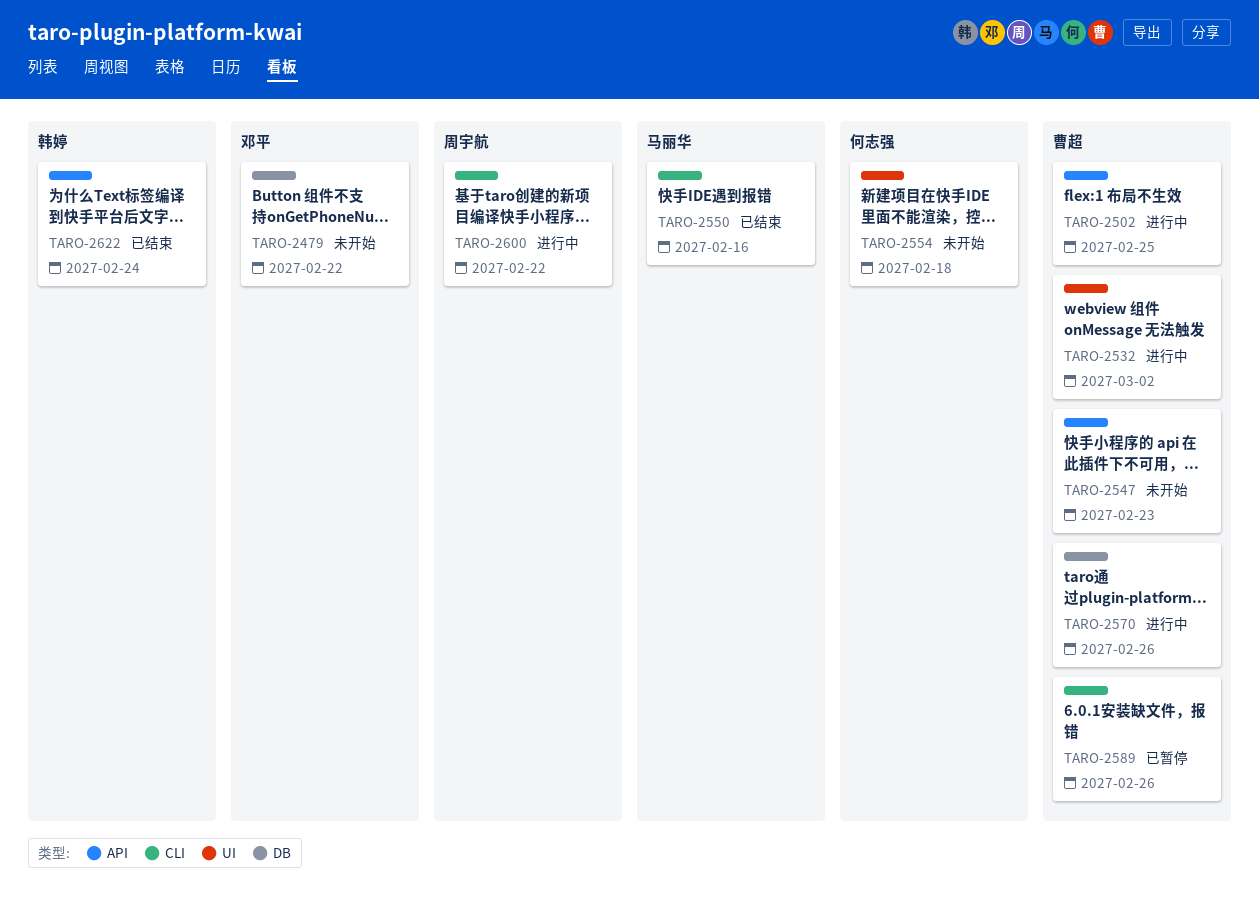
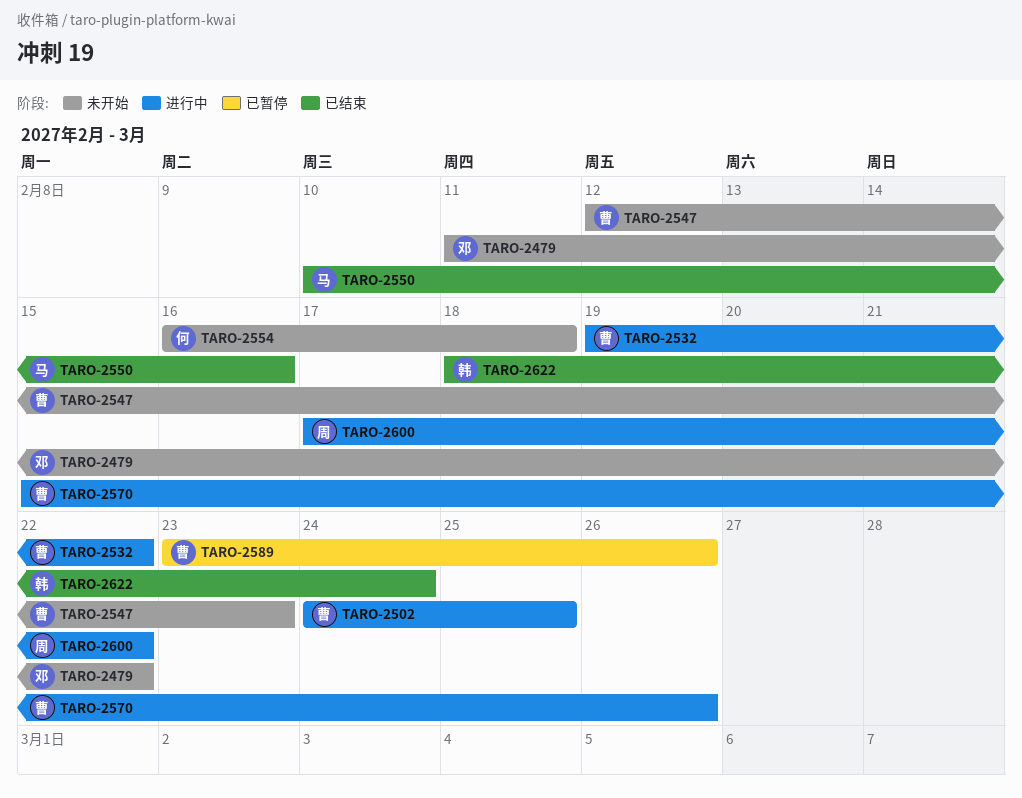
TARO-2532, due: Mar 2 -> Feb 22

